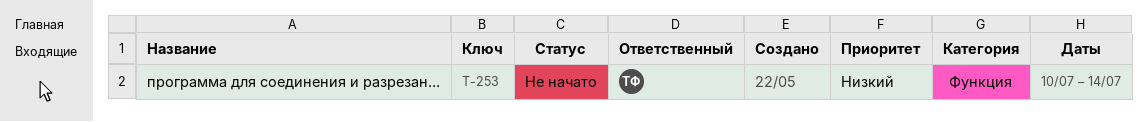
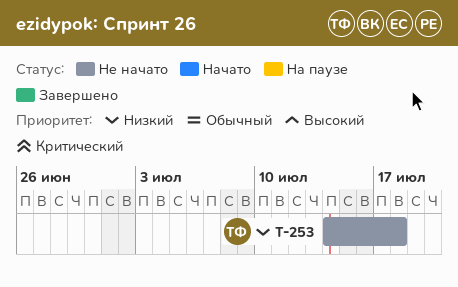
T-253, start: Jul 10 -> Jul 14
T-253, due: Jul 14 -> Jul 18

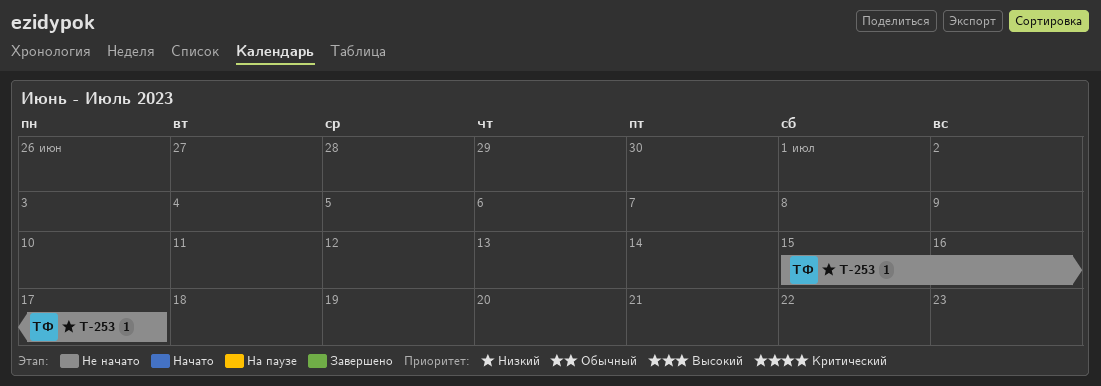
T-253, start: Jul 14 -> Jul 15
T-253, due: Jul 18 -> Jul 17

